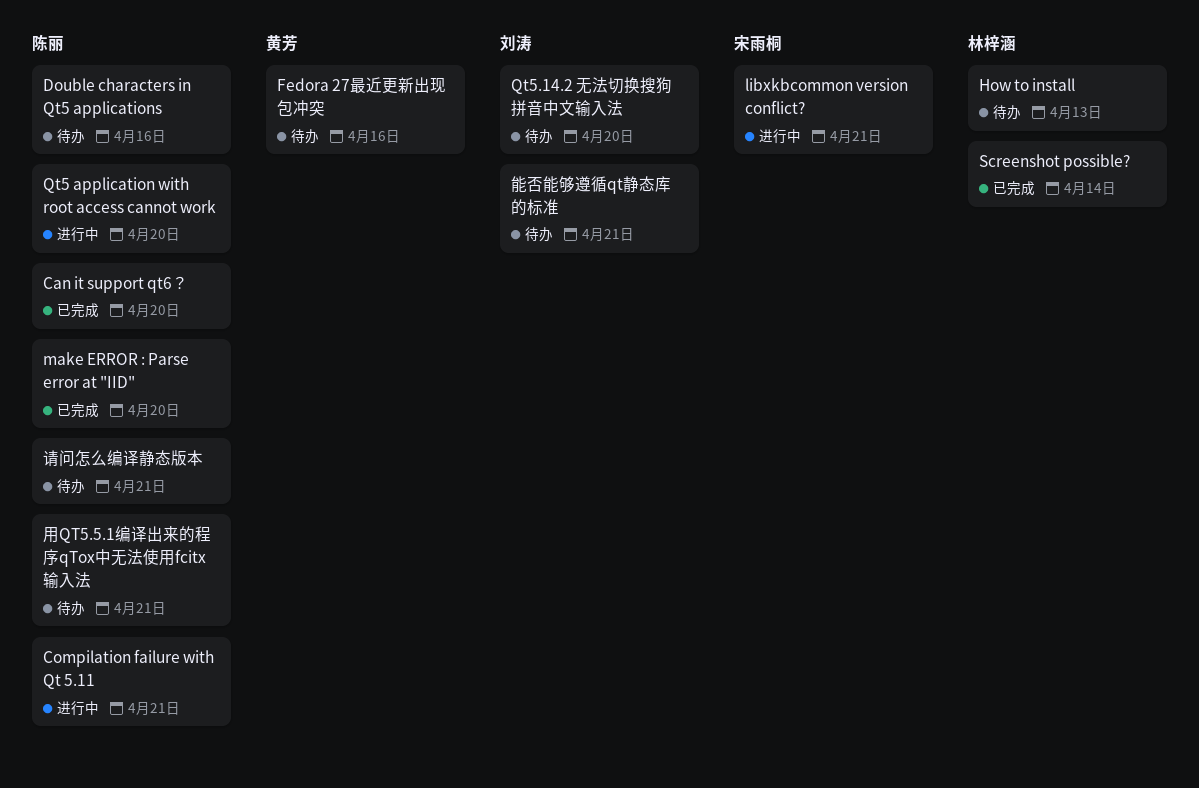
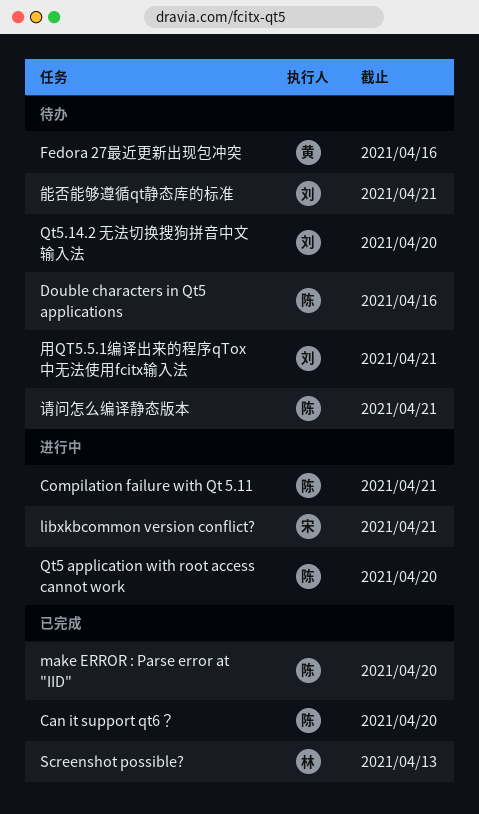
How to install: present -> none
Screenshot possible?, due: Apr 14 -> Apr 13
用QT5.5.1编译出来的程序qTox中无法使用fcitx输入法, owner: 陈丽 -> 刘涛

